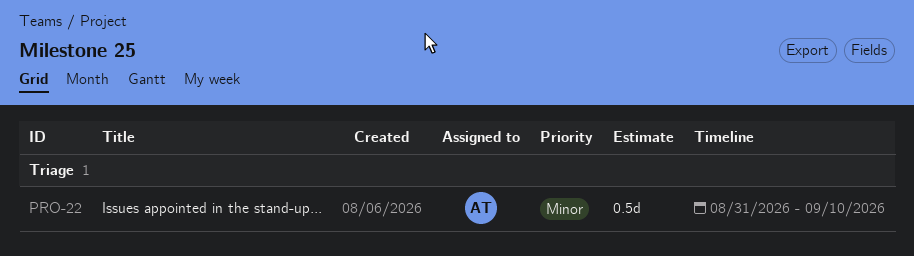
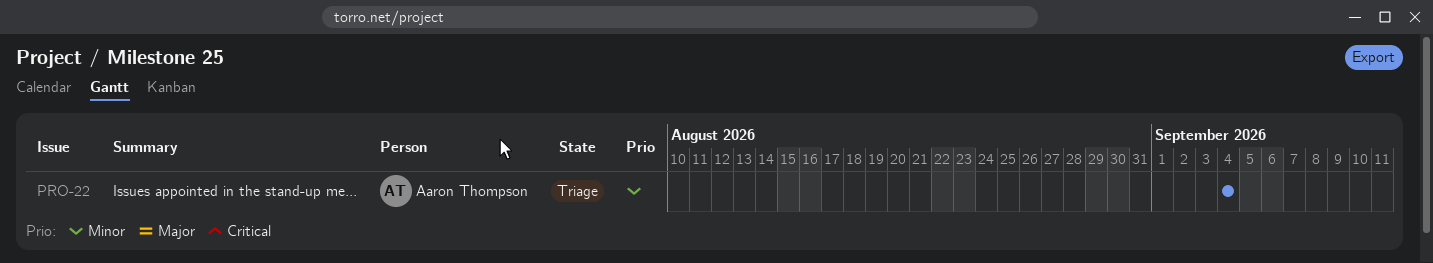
PRO-22, start: Aug 31 -> Sep 4
PRO-22, due: Sep 10 -> Sep 4

